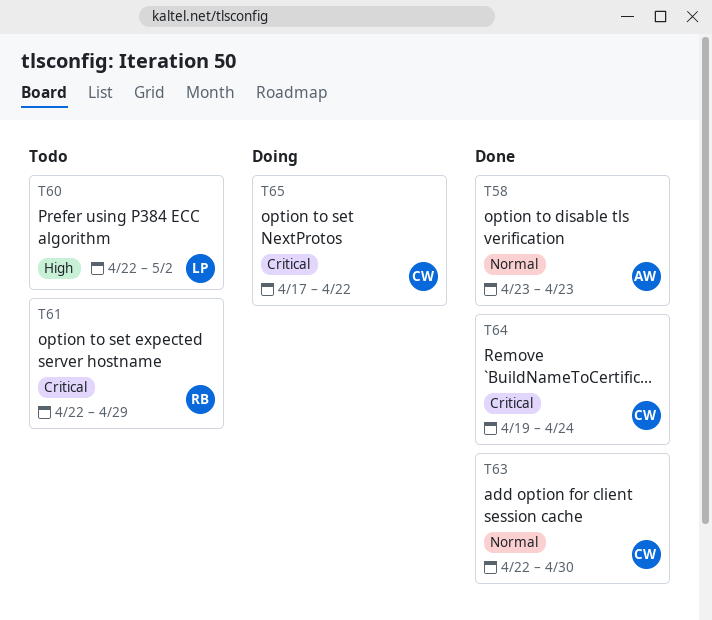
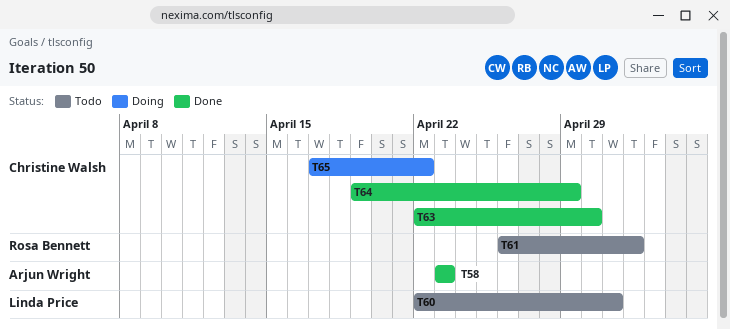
T60, due: May 2 -> May 1
T61, start: Apr 22 -> Apr 26
T61, due: Apr 29 -> May 2
T64, due: Apr 24 -> Apr 29

